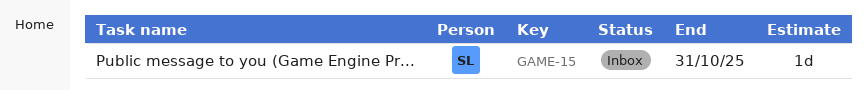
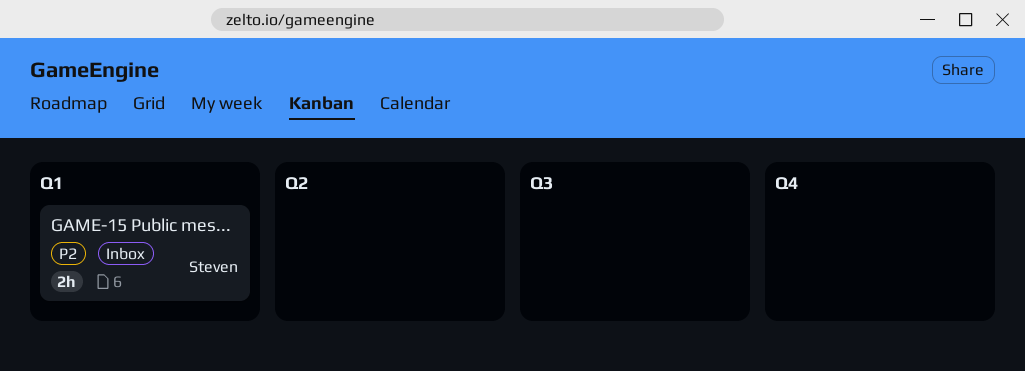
GAME-15, estimate: 1d -> 2h

